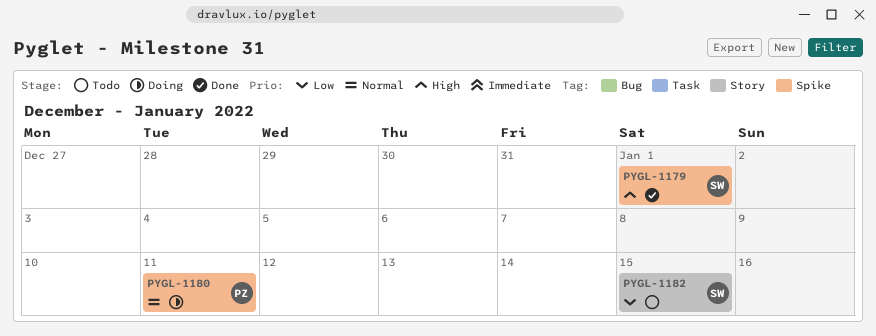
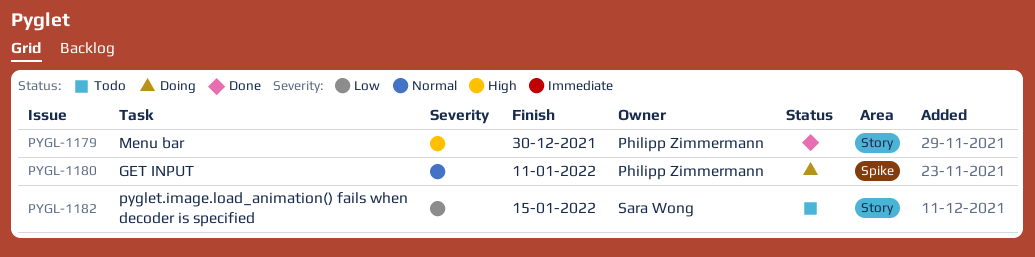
PYGL-1179, owner: Sara Wong -> Philipp Zimmermann
PYGL-1179, label: Spike -> Story
PYGL-1179, due: Jan 1 -> Dec 30

